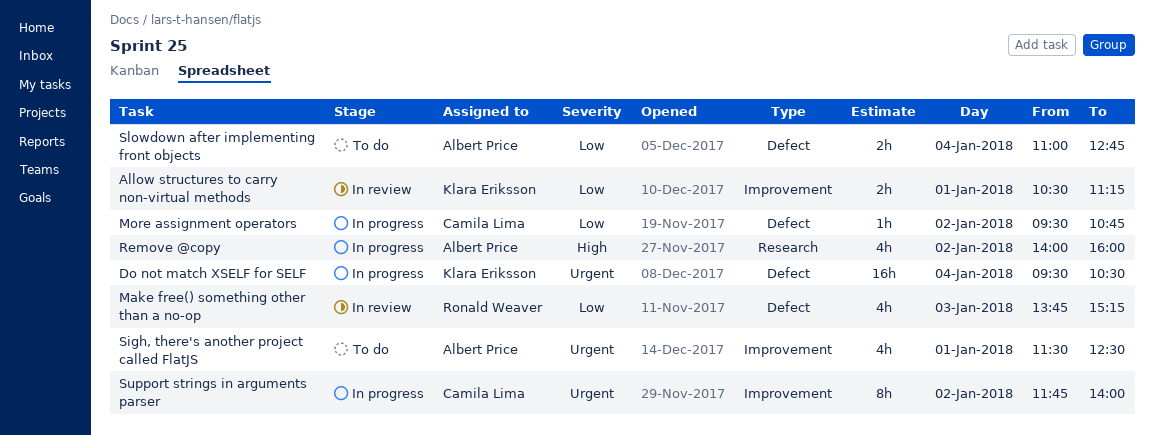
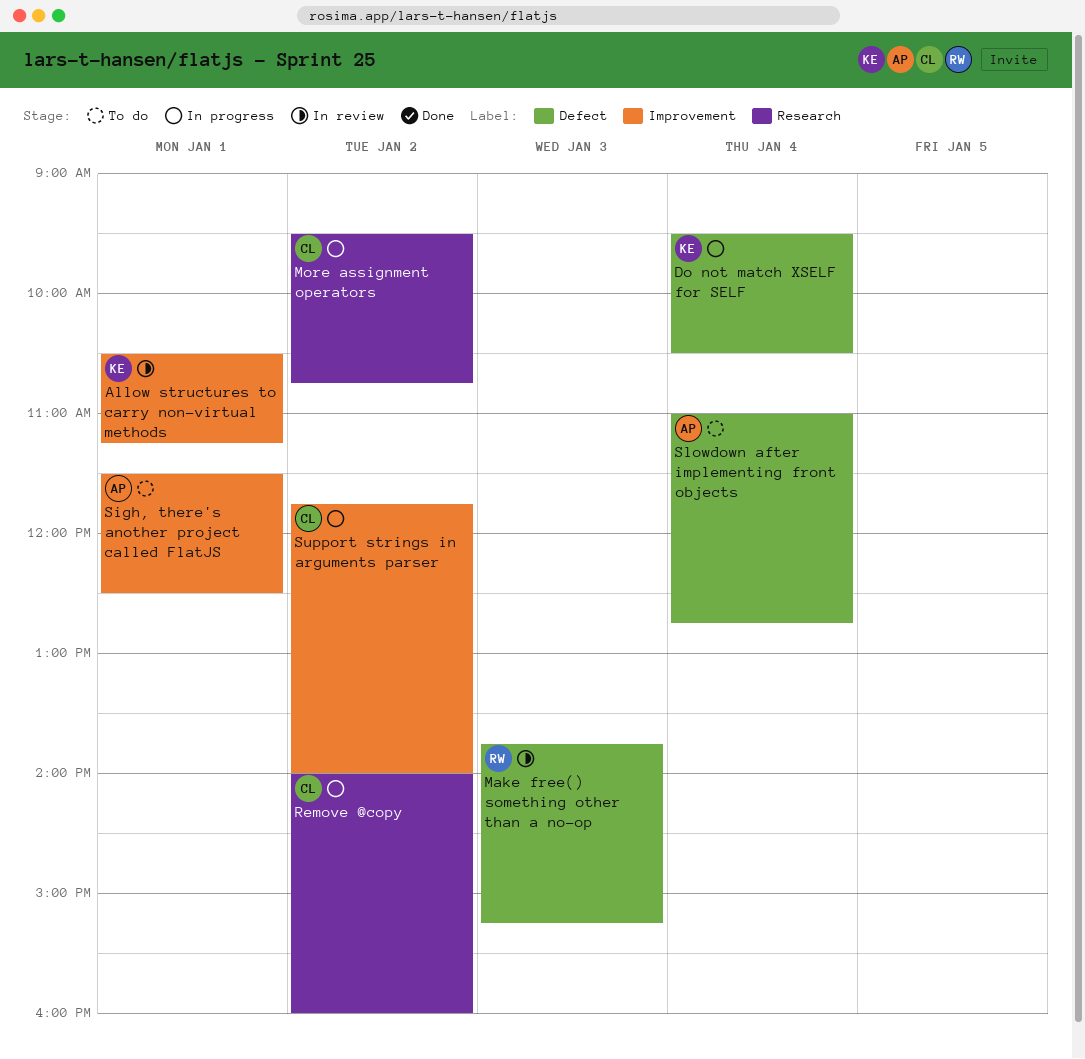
More assignment operators, label: Defect -> Research
Remove @copy, owner: Albert Price -> Camila Lima

